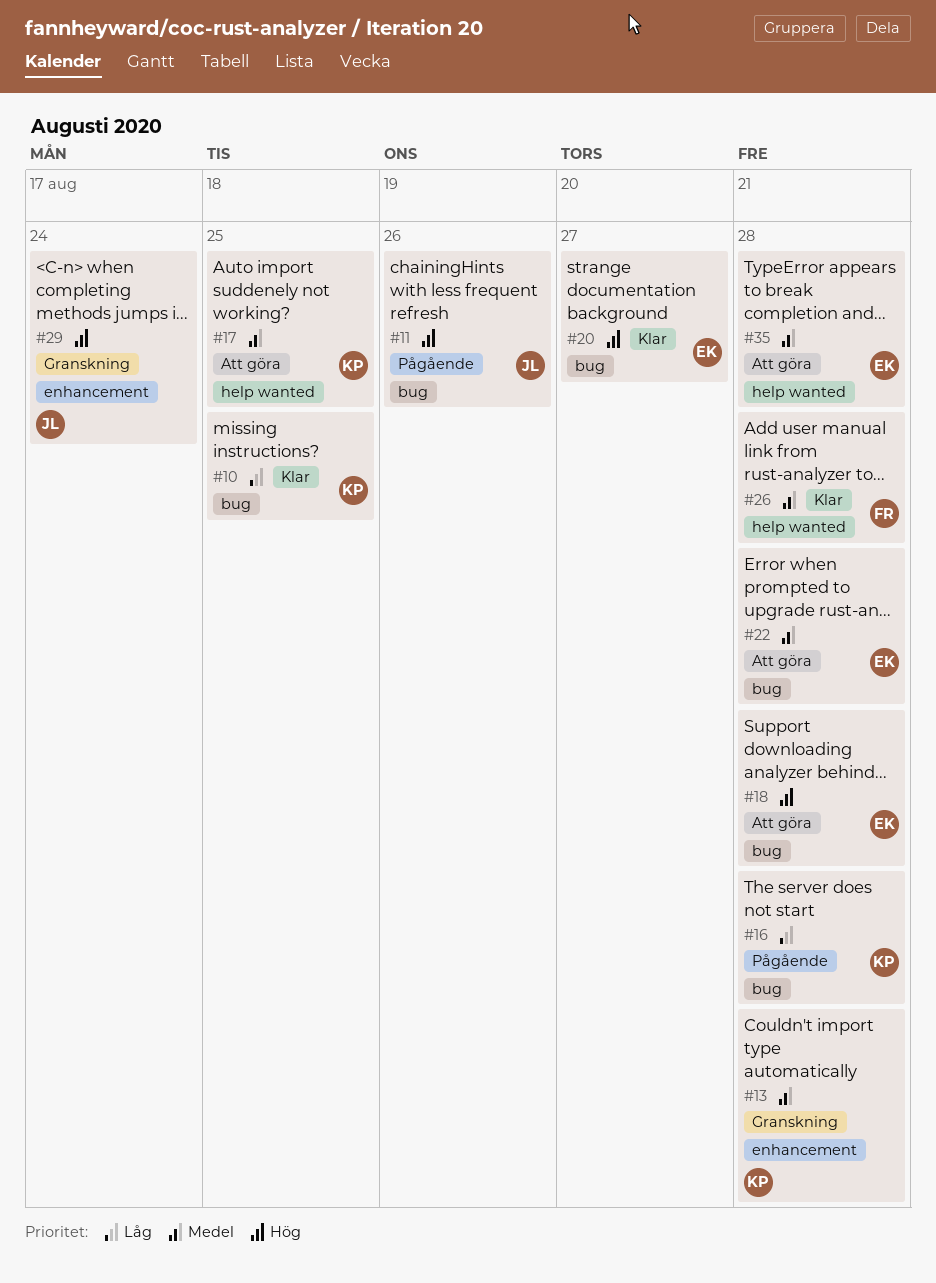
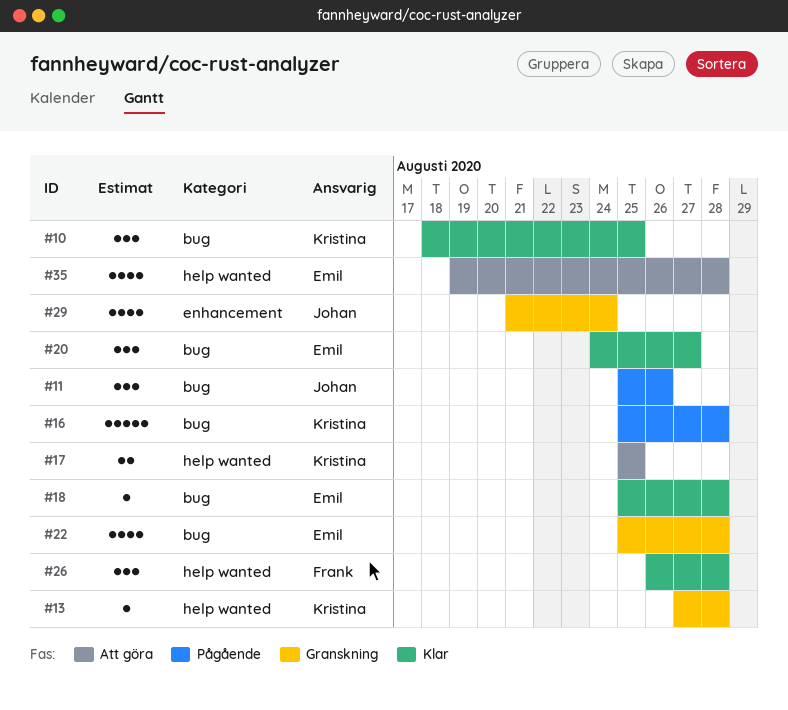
#13, label: enhancement -> help wanted
#18, status: Att göra -> Klar
#22, status: Att göra -> Granskning

